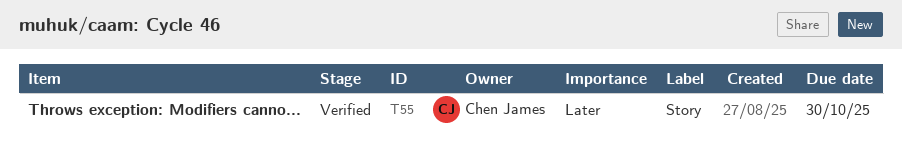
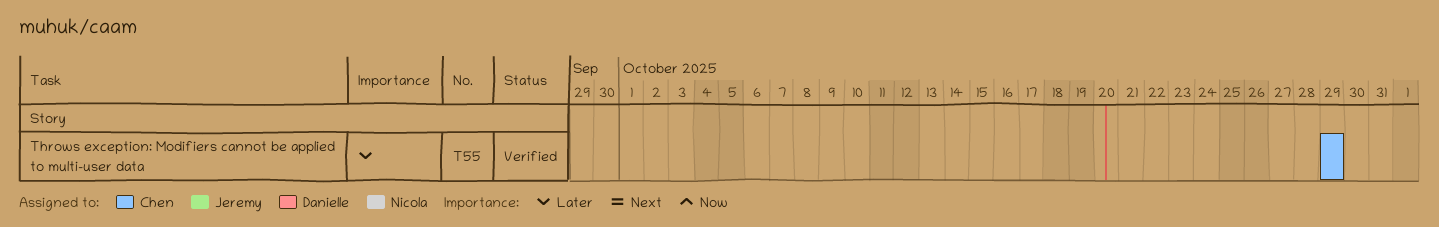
T55, due: Oct 30 -> Oct 29

